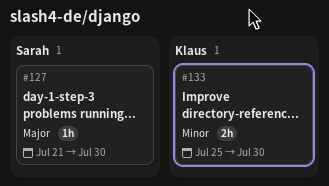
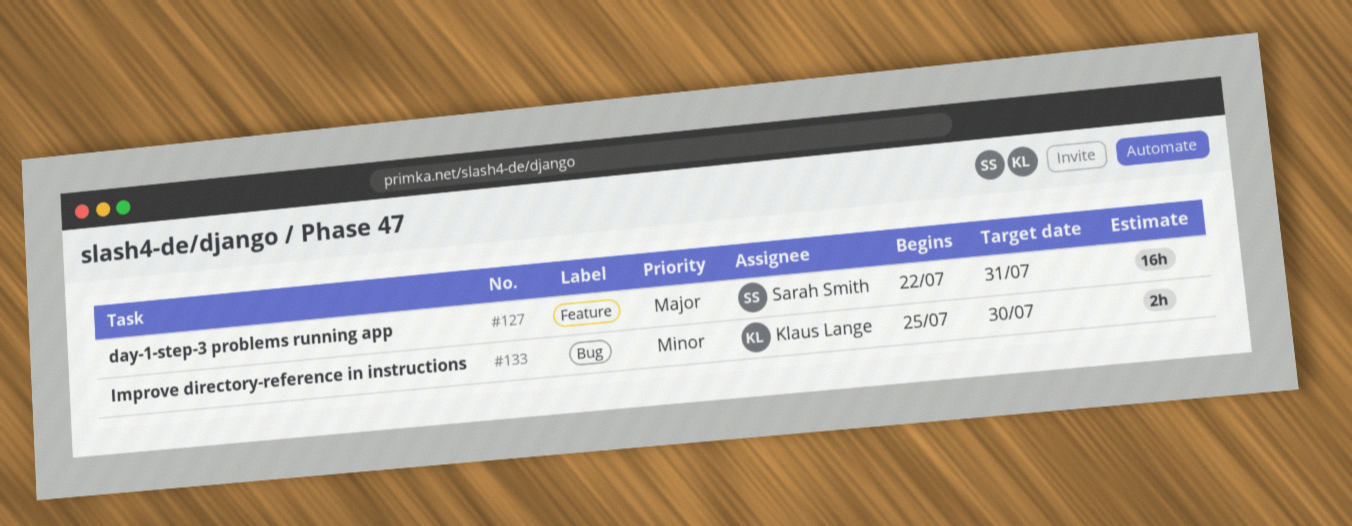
#127, estimate: 1h -> 16h
#127, start: Jul 21 -> Jul 22
#127, due: Jul 30 -> Jul 31

